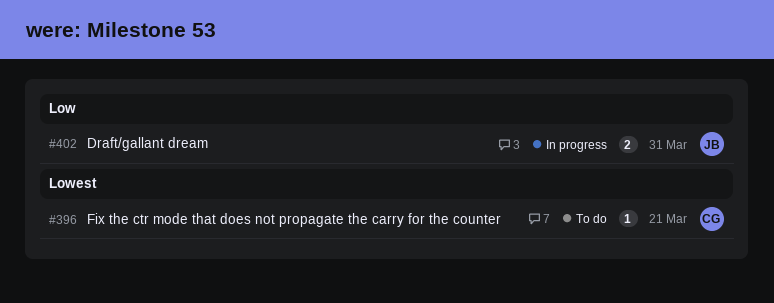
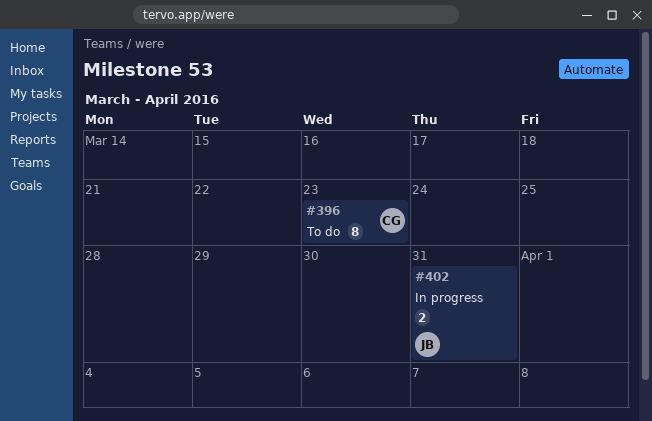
#396, estimate: 1 -> 8
#396, due: Mar 21 -> Mar 23

